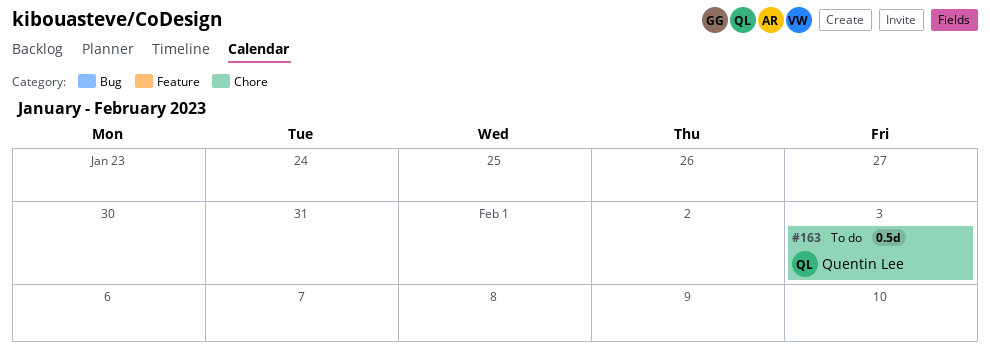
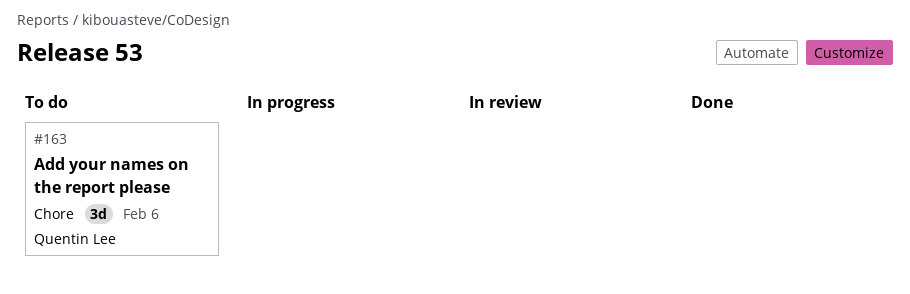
#163, estimate: 0.5d -> 3d
#163, due: Feb 3 -> Feb 6

